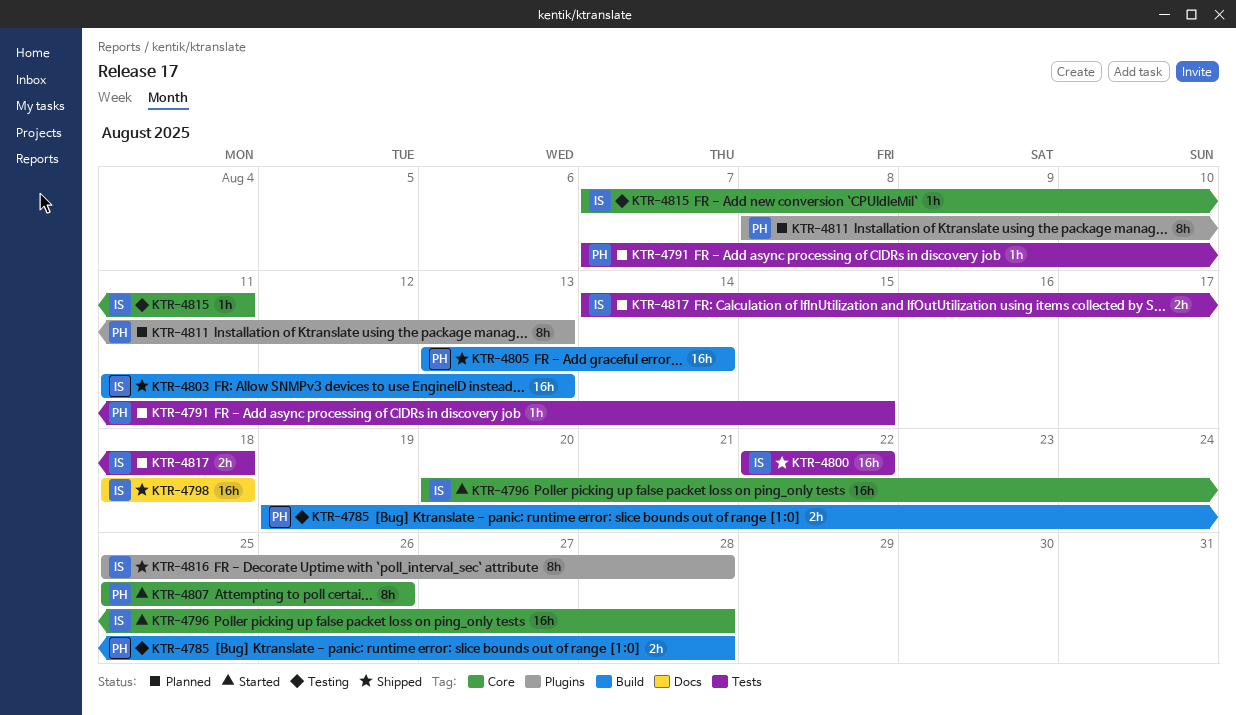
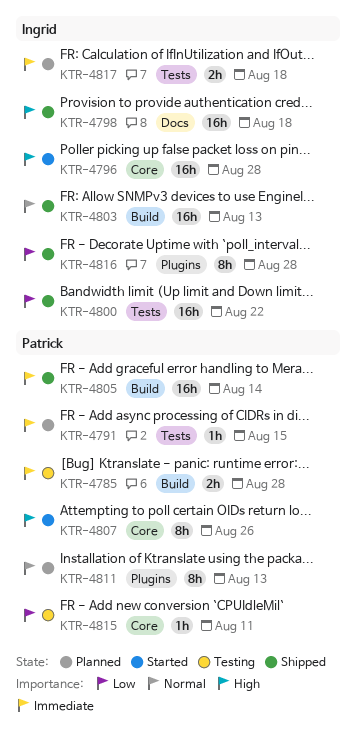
KTR-4815, owner: Ingrid -> Patrick

